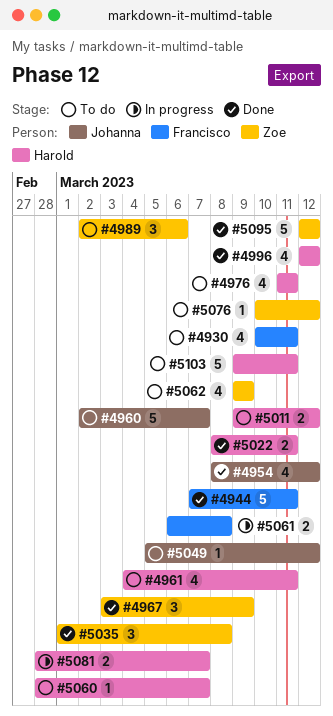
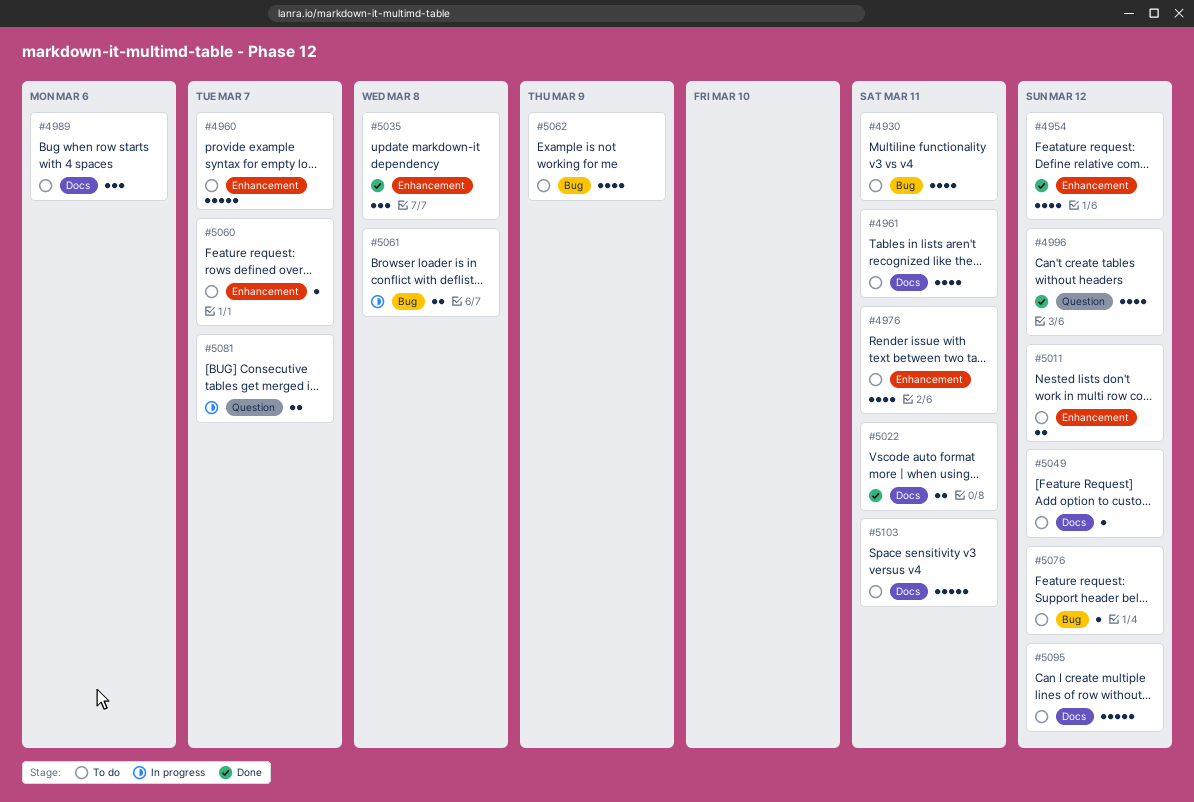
#4944: present -> none
#4967: present -> none
#5095, status: Done -> To do

